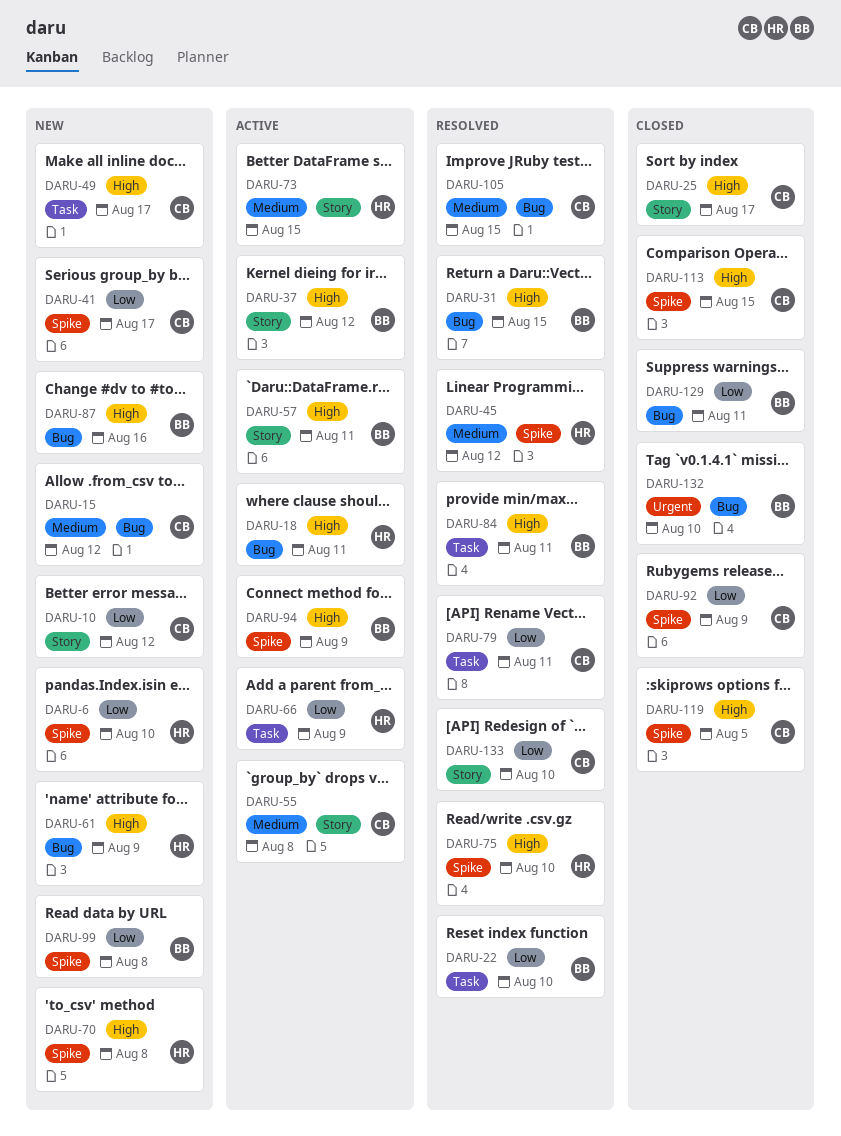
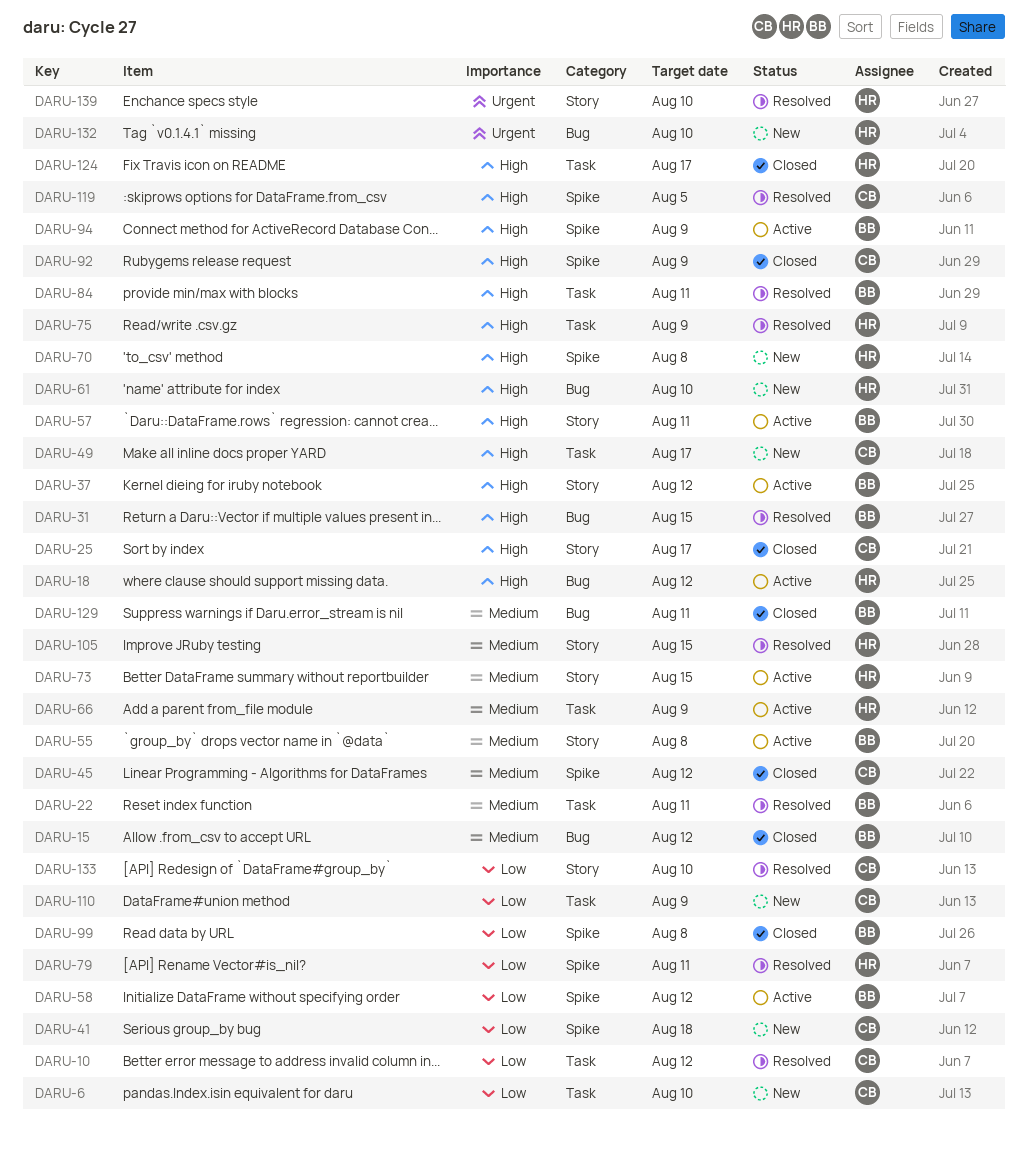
DARU-6, owner: HR -> CB
DARU-6, label: Spike -> Task
DARU-10, status: New -> Resolved
DARU-10, label: Story -> Task
DARU-15, status: New -> Closed
DARU-15, owner: CB -> BB
DARU-18, due: Aug 11 -> Aug 12
DARU-22, priority: Low -> Medium
DARU-22, due: Aug 10 -> Aug 11
DARU-41, due: Aug 17 -> Aug 18
DARU-45, status: Resolved -> Closed
DARU-45, owner: HR -> CB
DARU-55, owner: CB -> BB
DARU-58: none -> present
DARU-61, due: Aug 9 -> Aug 10
DARU-66, priority: Low -> Medium
DARU-75, label: Spike -> Task
DARU-75, due: Aug 10 -> Aug 9
DARU-79, owner: CB -> HR
DARU-79, label: Task -> Spike
DARU-87: present -> none
DARU-92, priority: Low -> High
DARU-99, status: New -> Closed
DARU-105, owner: CB -> HR
DARU-105, label: Bug -> Story
DARU-110: none -> present
DARU-113: present -> none
DARU-119, status: Closed -> Resolved
DARU-124: none -> present
DARU-129, priority: Low -> Medium
DARU-132, status: Closed -> New
DARU-132, owner: BB -> HR
DARU-139: none -> present

